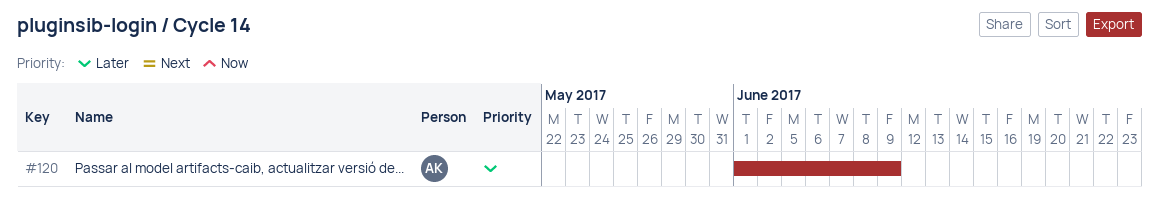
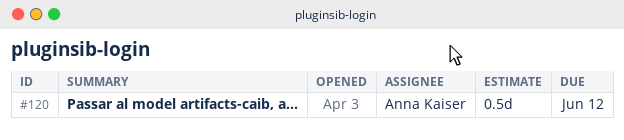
#120, due: Jun 9 -> Jun 12

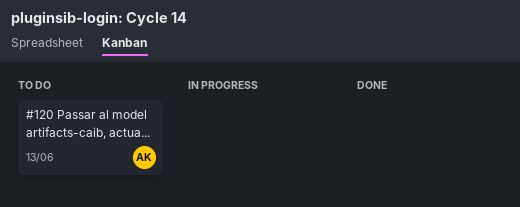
#120, due: Jun 12 -> Jun 13

